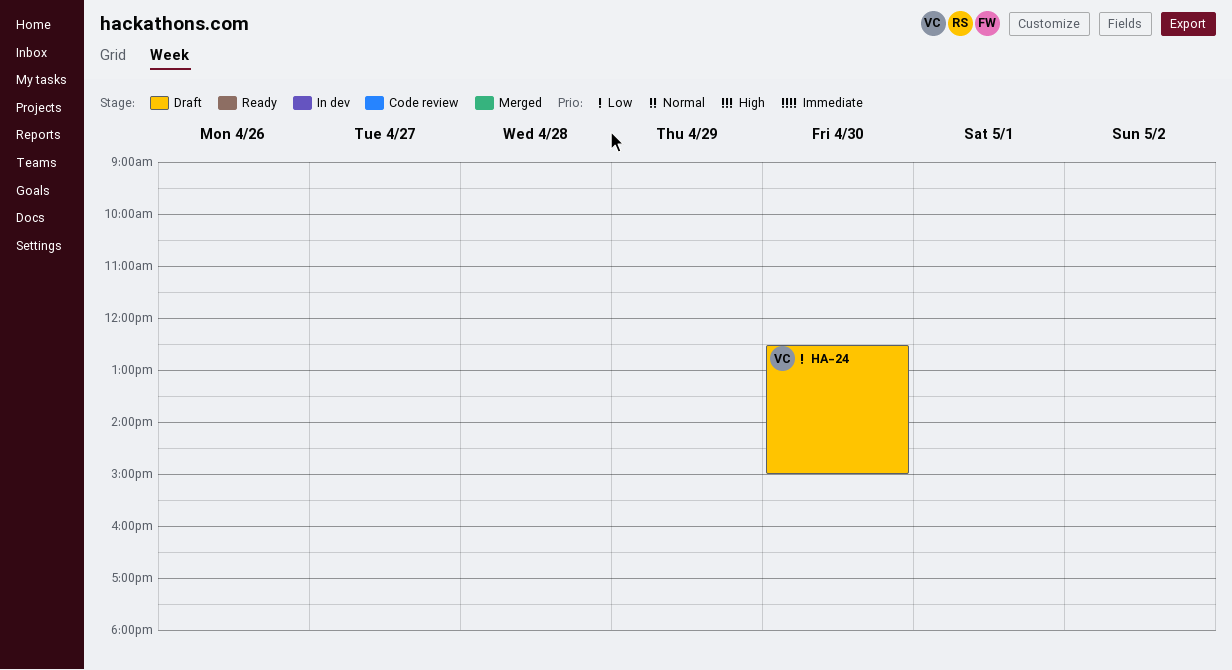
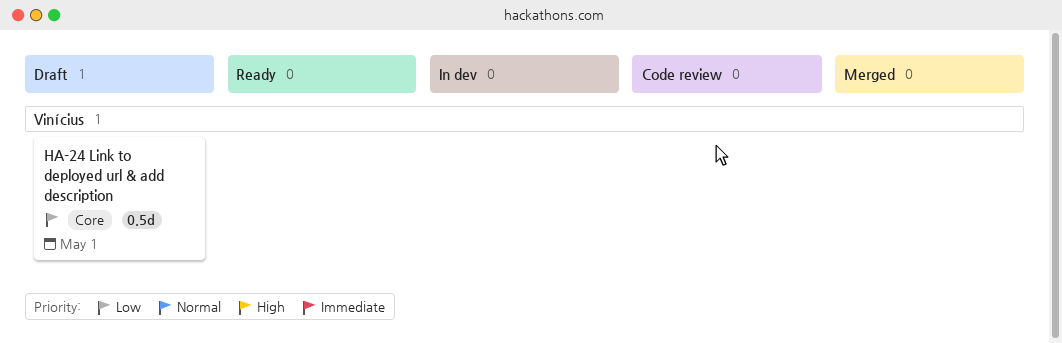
HA-24, day: Apr 30 -> May 1

